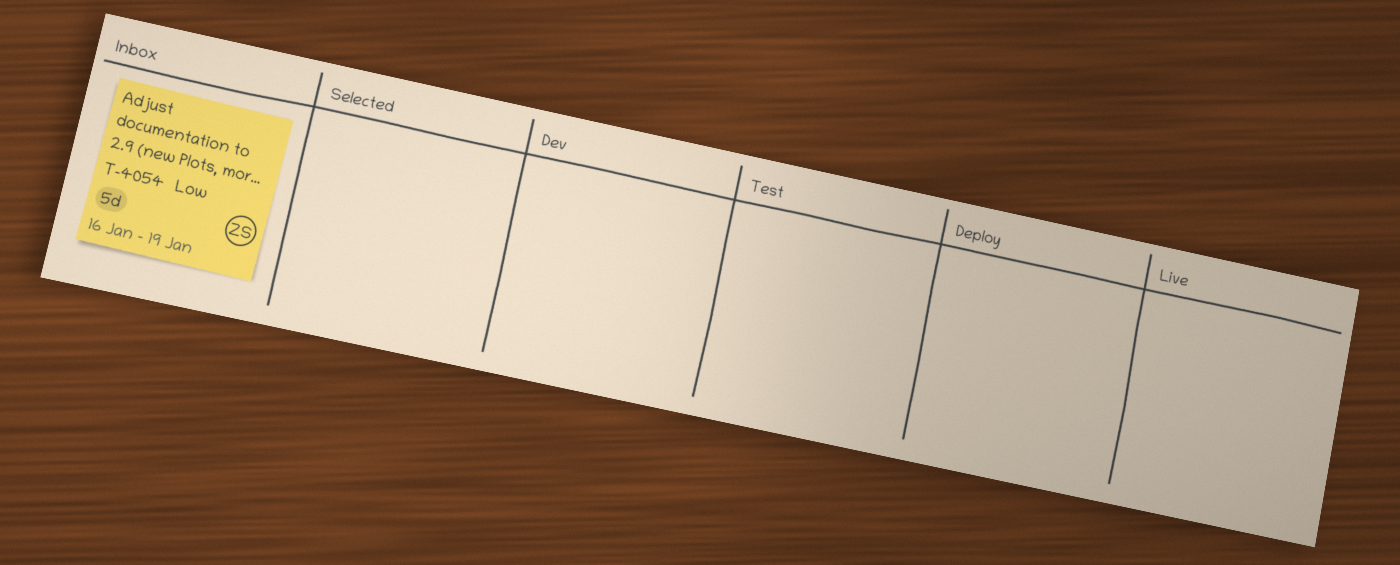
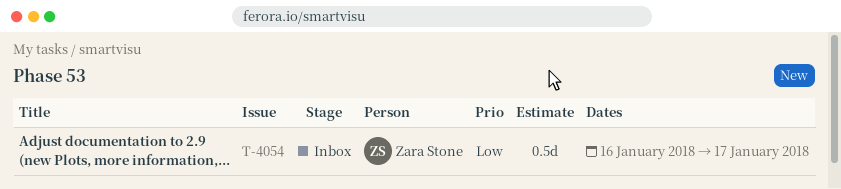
T-4054, estimate: 5d -> 0.5d
T-4054, due: Jan 19 -> Jan 17

